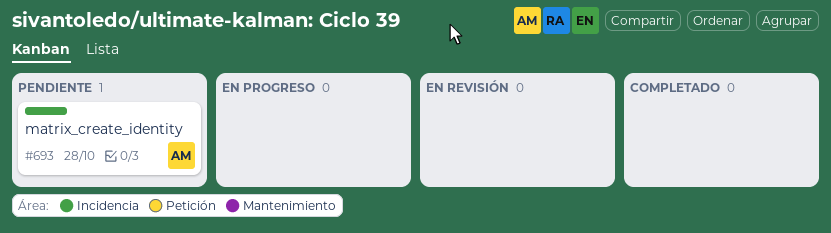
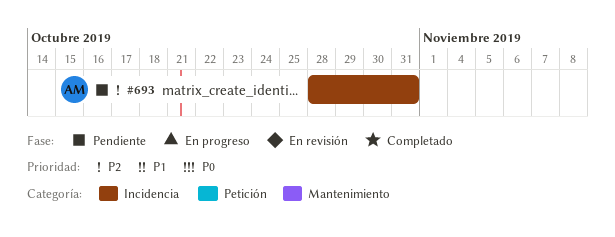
#693, due: Oct 28 -> Oct 31

